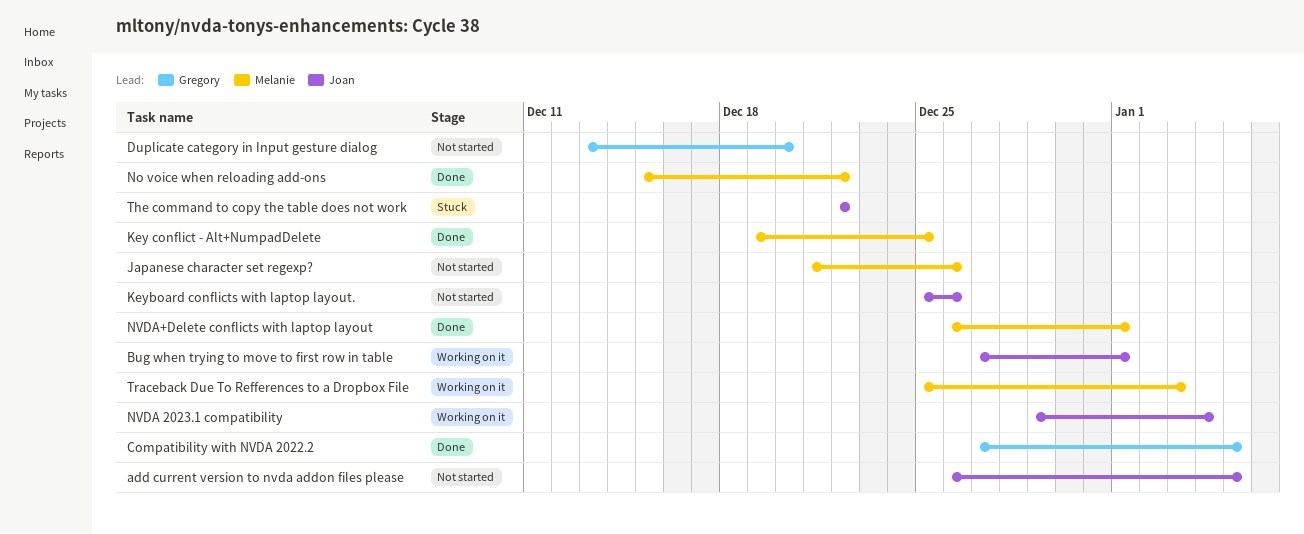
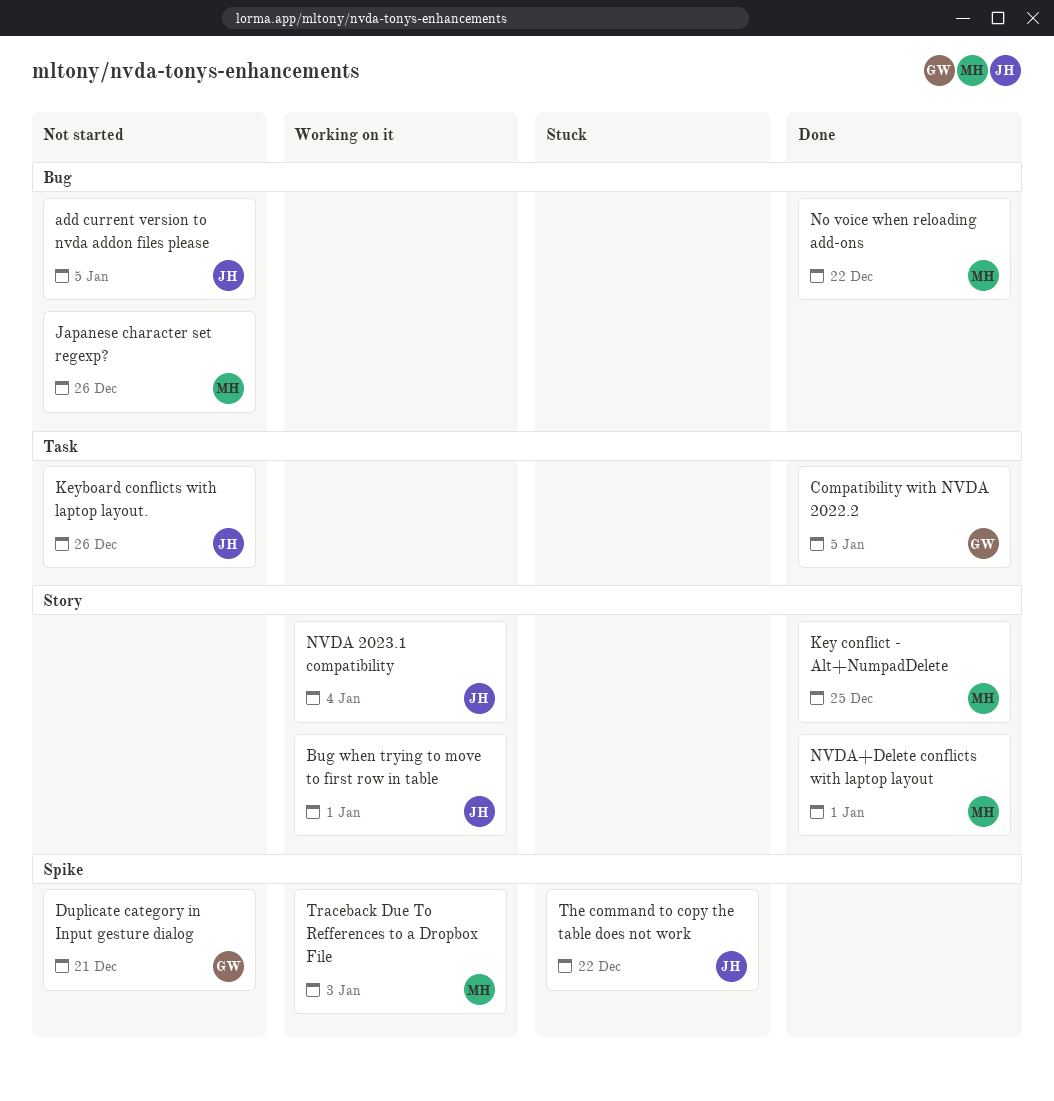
Duplicate category in Input gesture dialog, due: Dec 20 -> Dec 21

